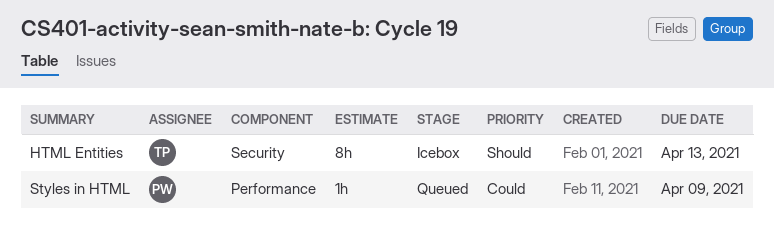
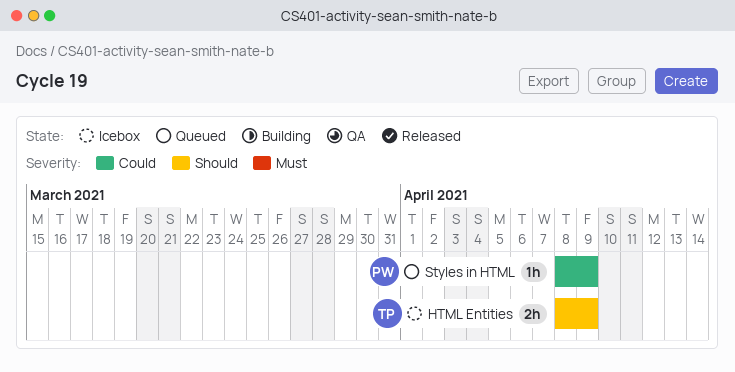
HTML Entities, estimate: 8h -> 2h
HTML Entities, due: Apr 13 -> Apr 9

